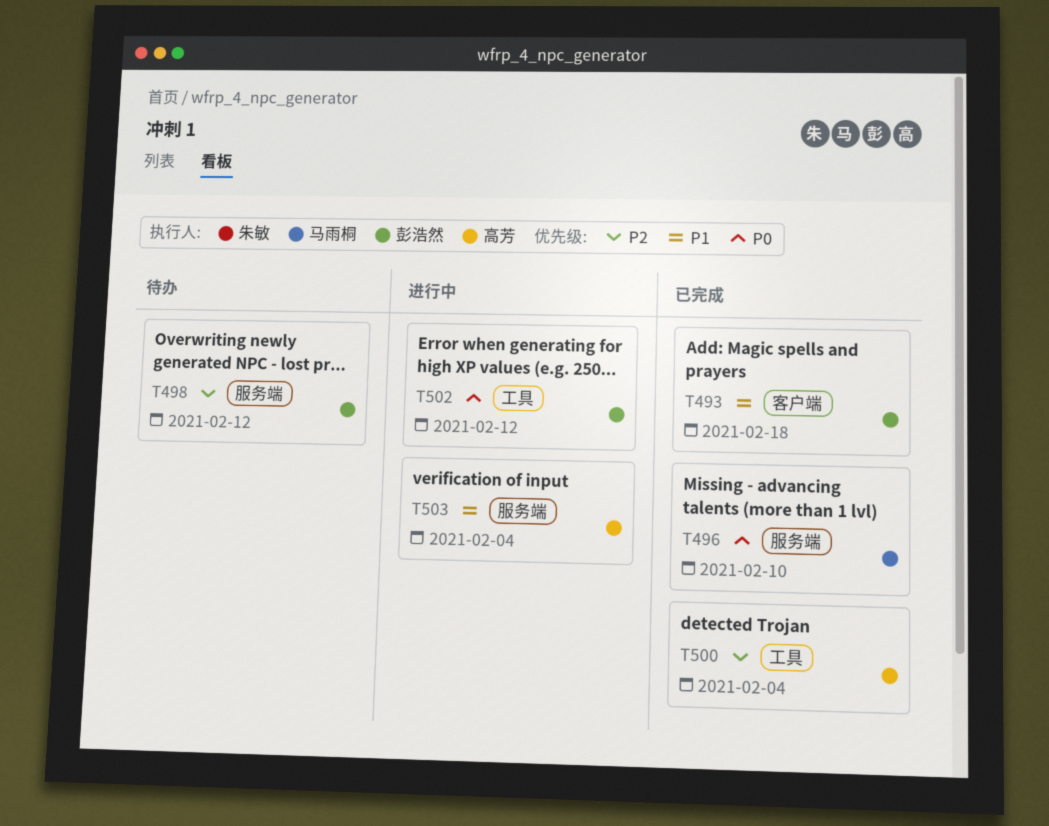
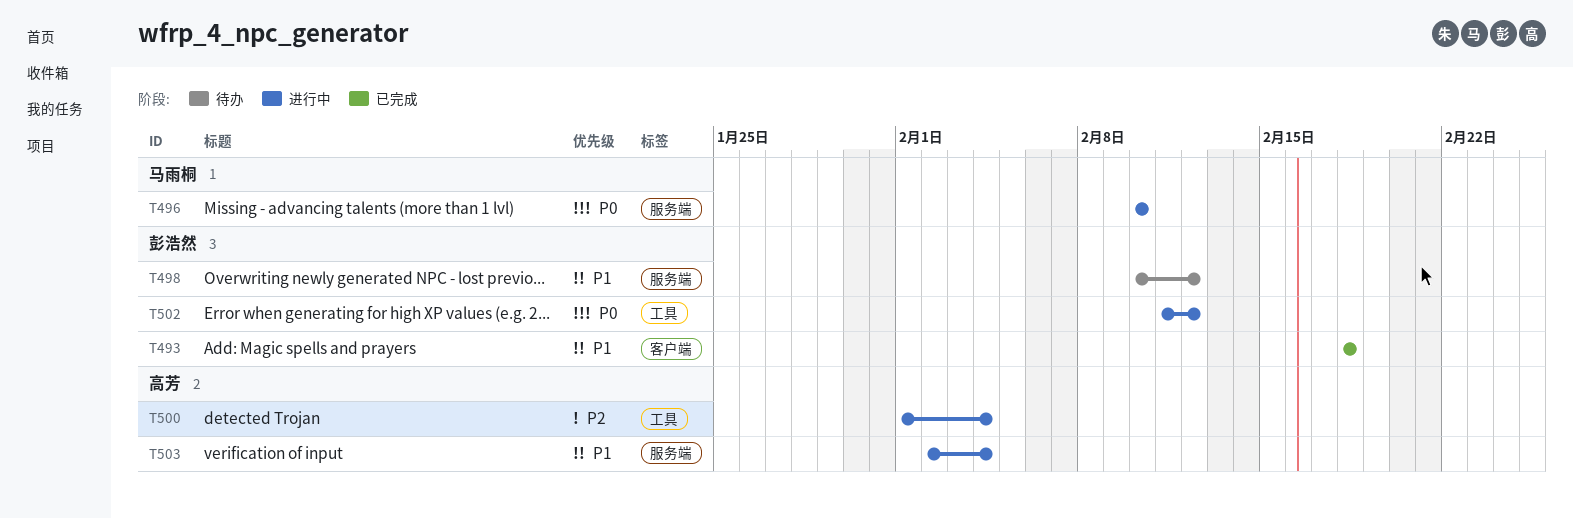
T496, status: 已完成 -> 进行中
T498, priority: P2 -> P1
T500, status: 已完成 -> 进行中

